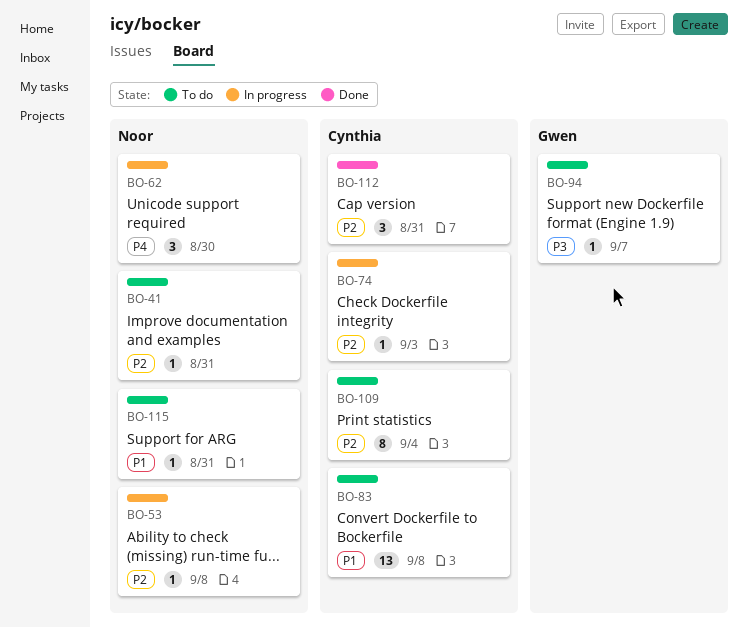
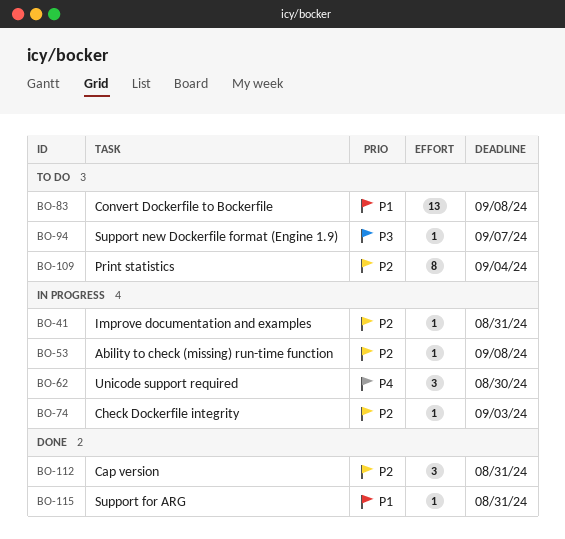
BO-41, status: To do -> In progress
BO-115, status: To do -> Done

